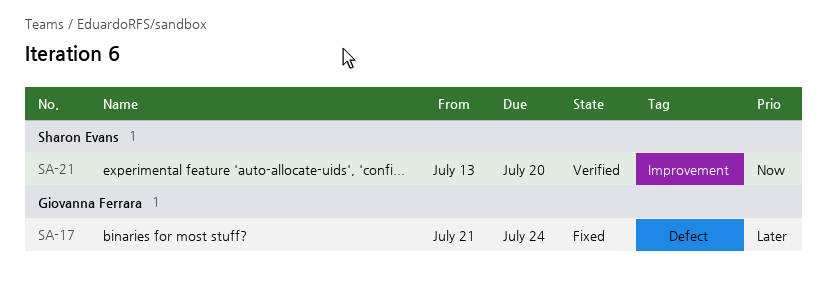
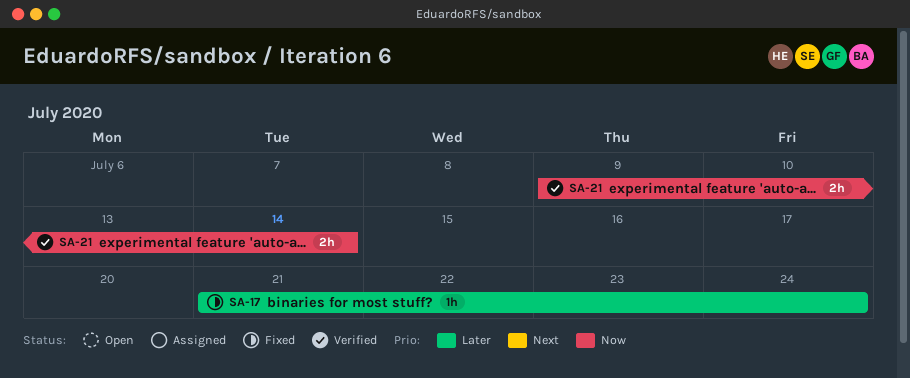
SA-21, start: Jul 13 -> Jul 9
SA-21, due: Jul 20 -> Jul 14

